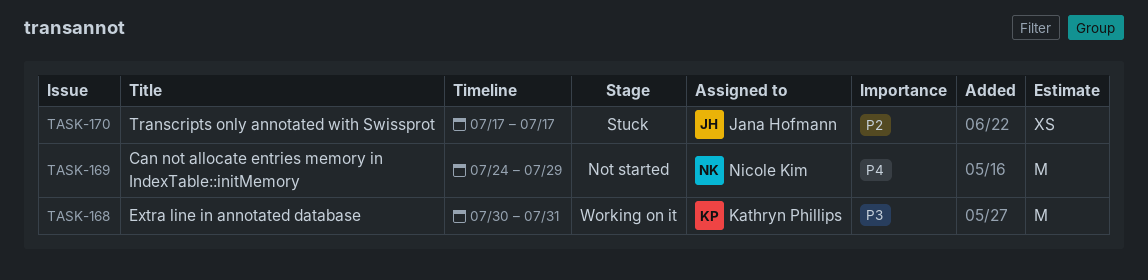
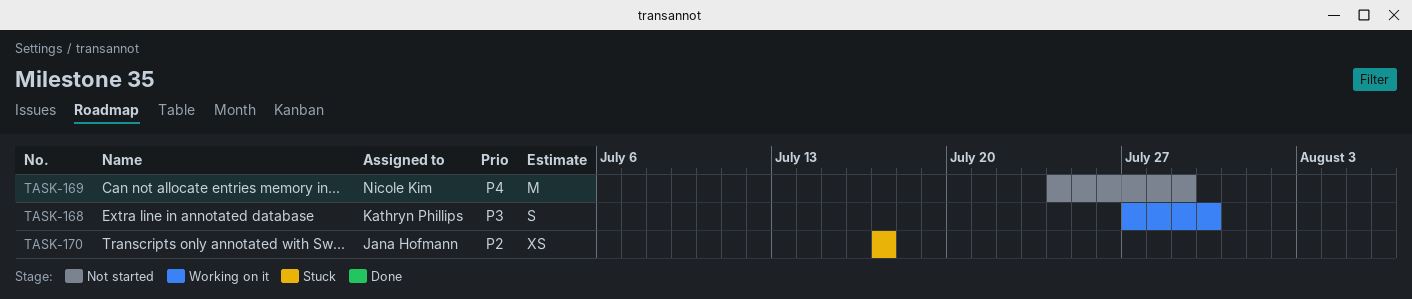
TASK-168, estimate: M -> S
TASK-168, start: Jul 30 -> Jul 27
TASK-168, due: Jul 31 -> Jul 30

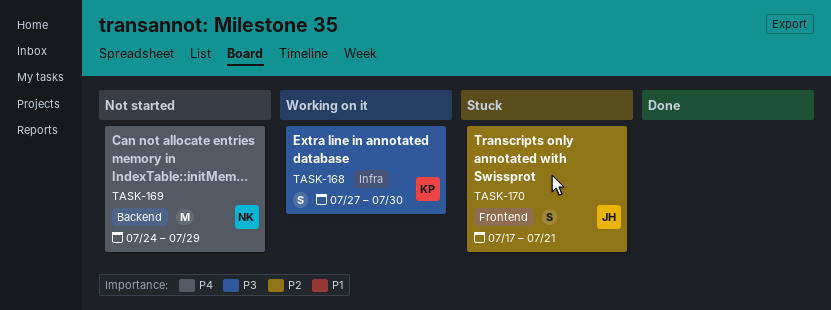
TASK-170, estimate: XS -> S
TASK-170, due: Jul 17 -> Jul 21

